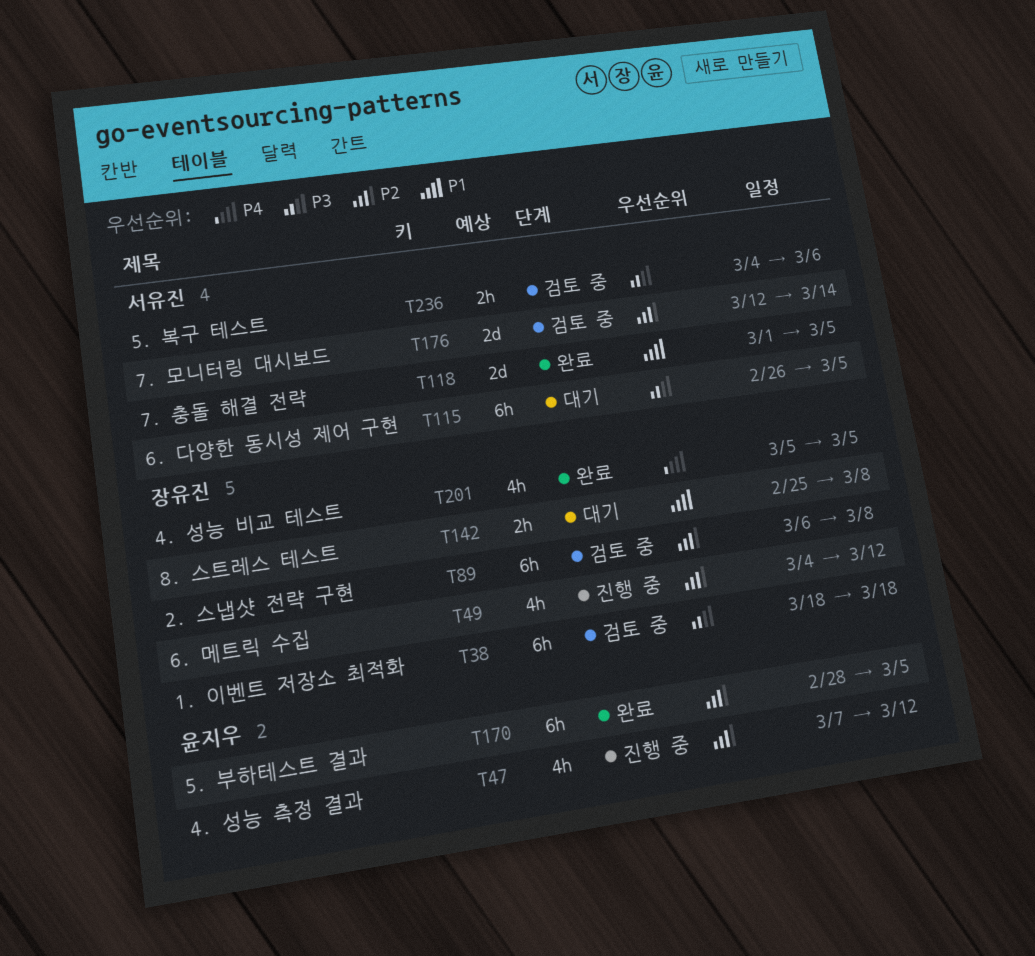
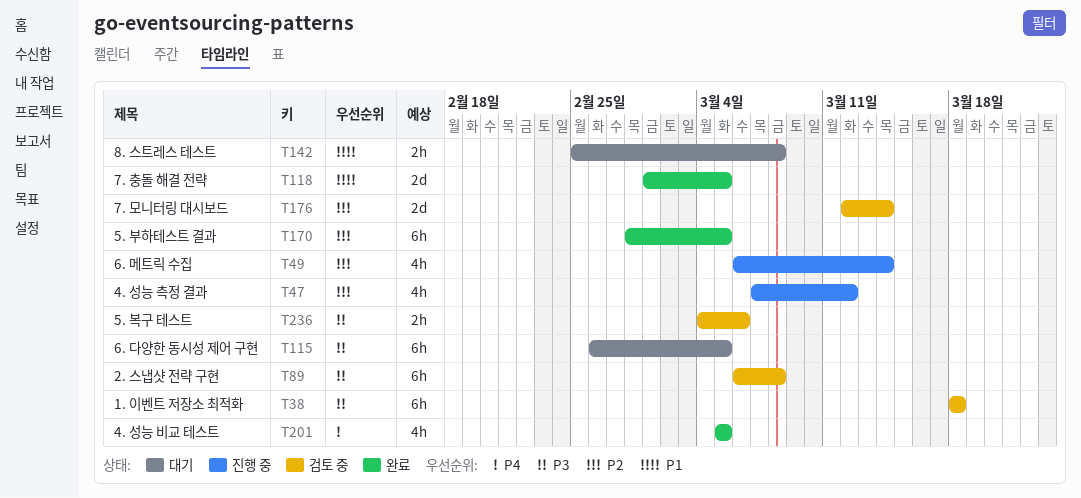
T49, start: Mar 4 -> Mar 6
T49, due: Mar 12 -> Mar 14
T89, priority: P2 -> P3

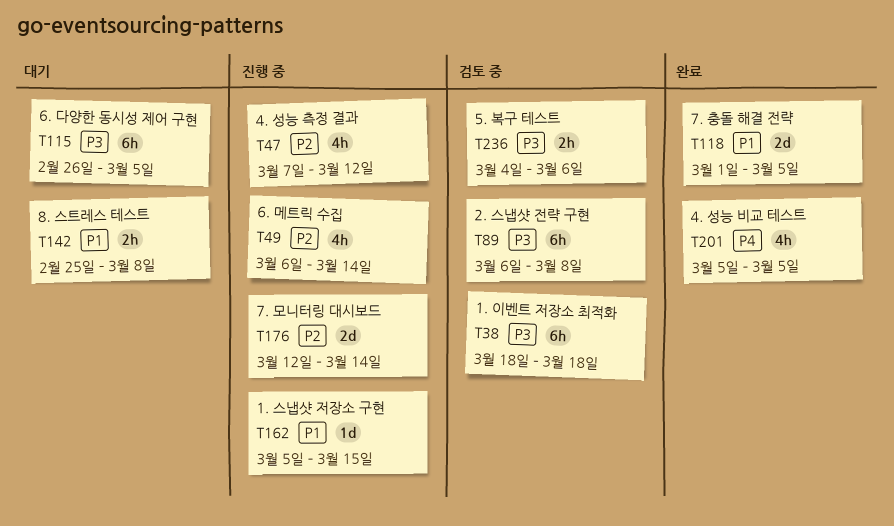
T162: none -> present
T170: present -> none
T176, status: 검토 중 -> 진행 중

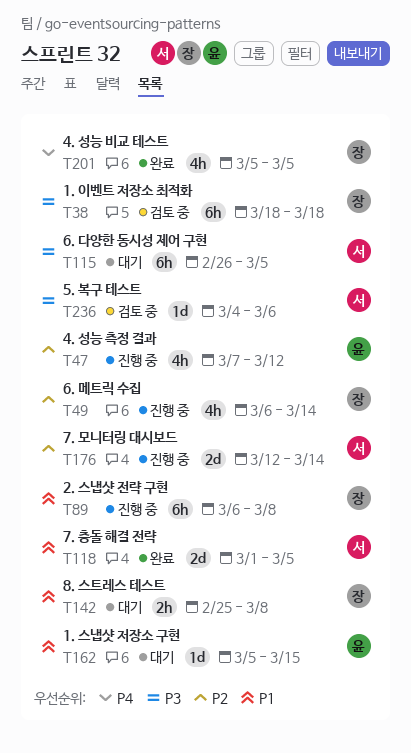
T89, status: 검토 중 -> 진행 중
T89, priority: P3 -> P1
T162, status: 진행 중 -> 대기
T236, estimate: 2h -> 1d

